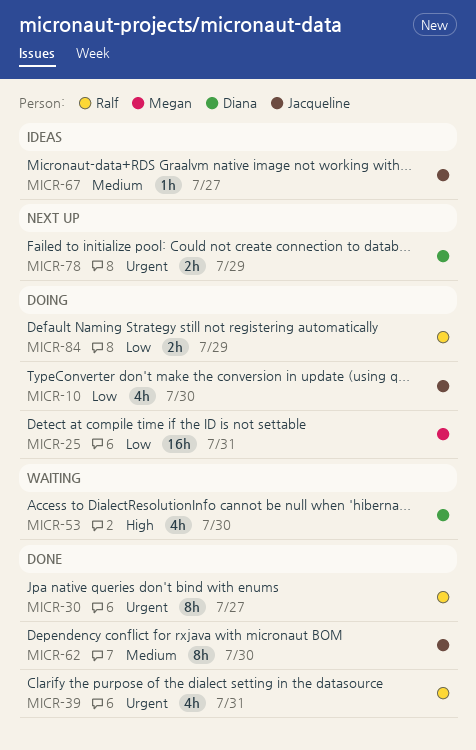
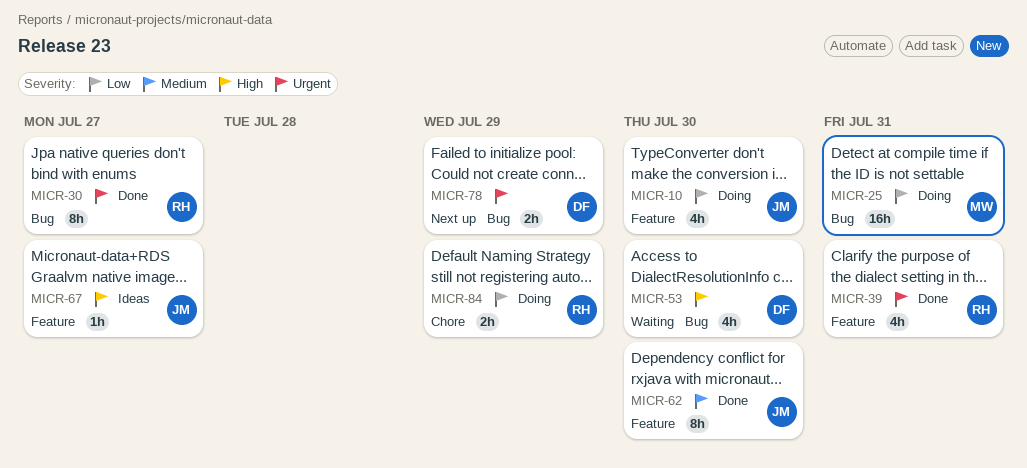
MICR-67, priority: Medium -> High

